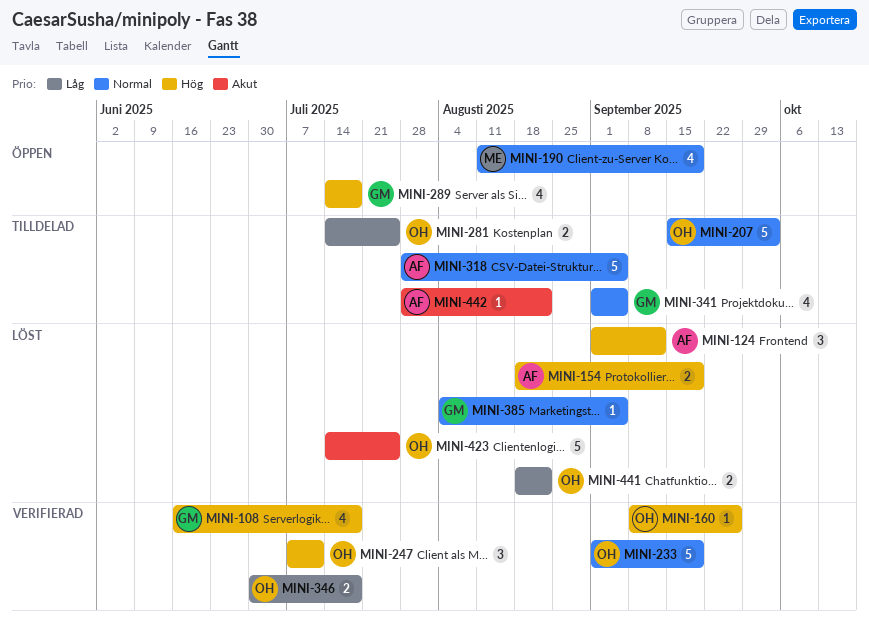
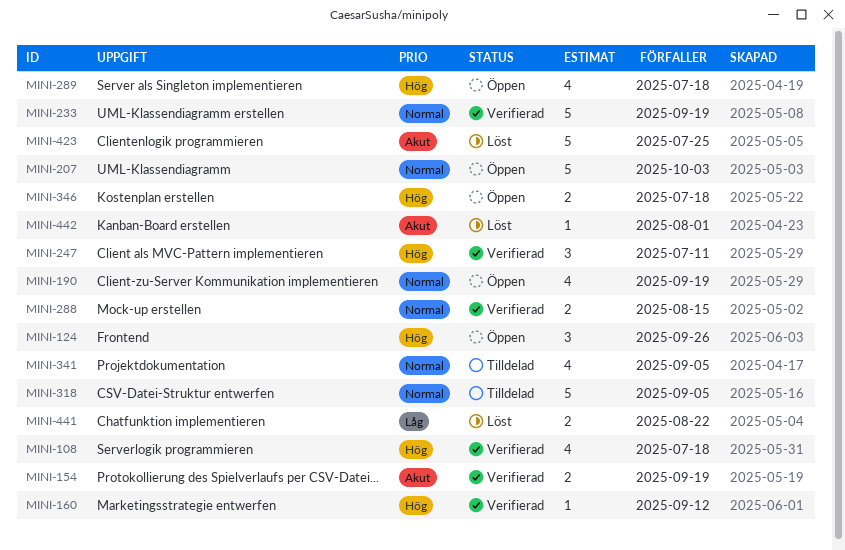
MINI-124, status: Löst -> Öppen
MINI-124, due: Sep 12 -> Sep 26
MINI-154, status: Löst -> Verifierad
MINI-154, priority: Hög -> Akut
MINI-160, due: Sep 26 -> Sep 12
MINI-207, status: Tilldelad -> Öppen
MINI-281: present -> none
MINI-288: none -> present
MINI-346, status: Verifierad -> Öppen
MINI-346, priority: Låg -> Hög
MINI-385: present -> none
MINI-442, status: Tilldelad -> Löst
MINI-442, due: Aug 22 -> Aug 1

